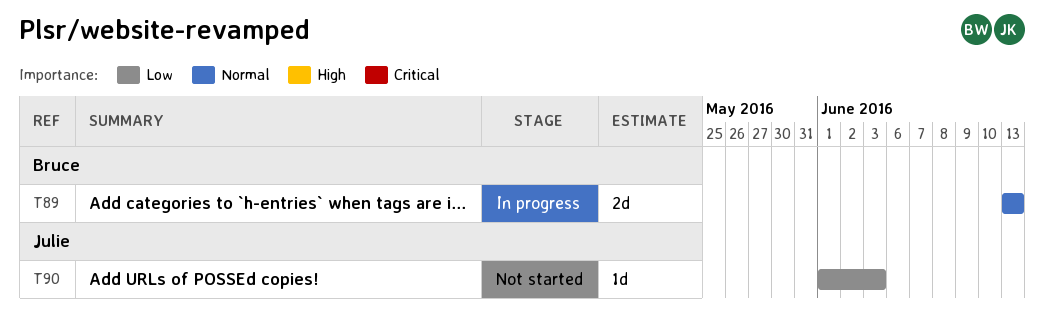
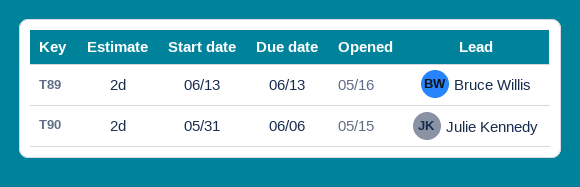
T90, estimate: 1d -> 2d
T90, start: Jun 1 -> May 31
T90, due: Jun 3 -> Jun 6

